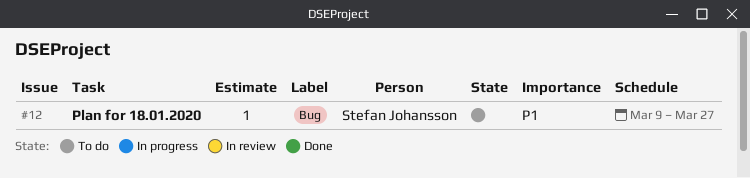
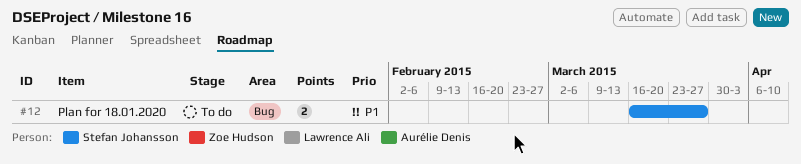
#12, estimate: 1 -> 2
#12, start: Mar 9 -> Mar 16

